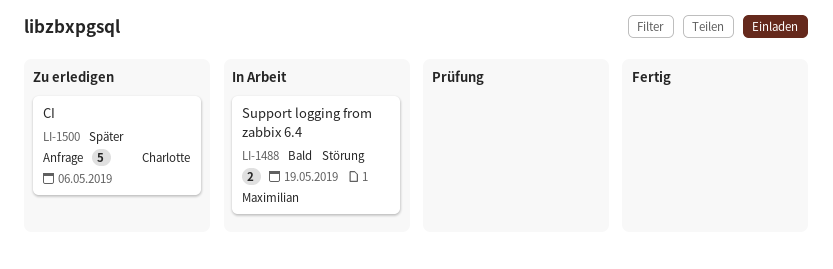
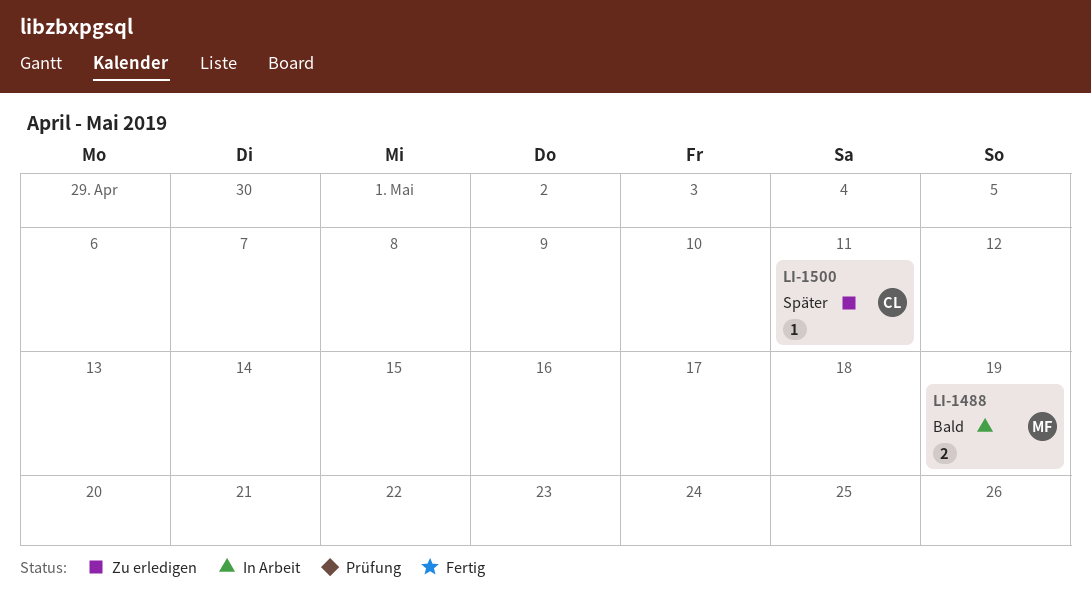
LI-1500, estimate: 5 -> 1
LI-1500, due: May 6 -> May 11

